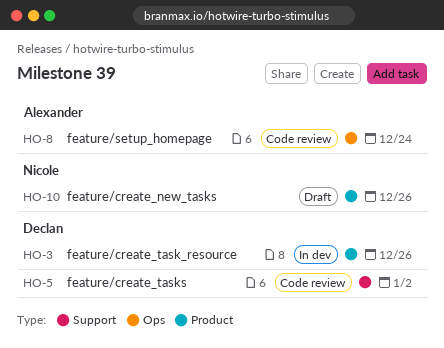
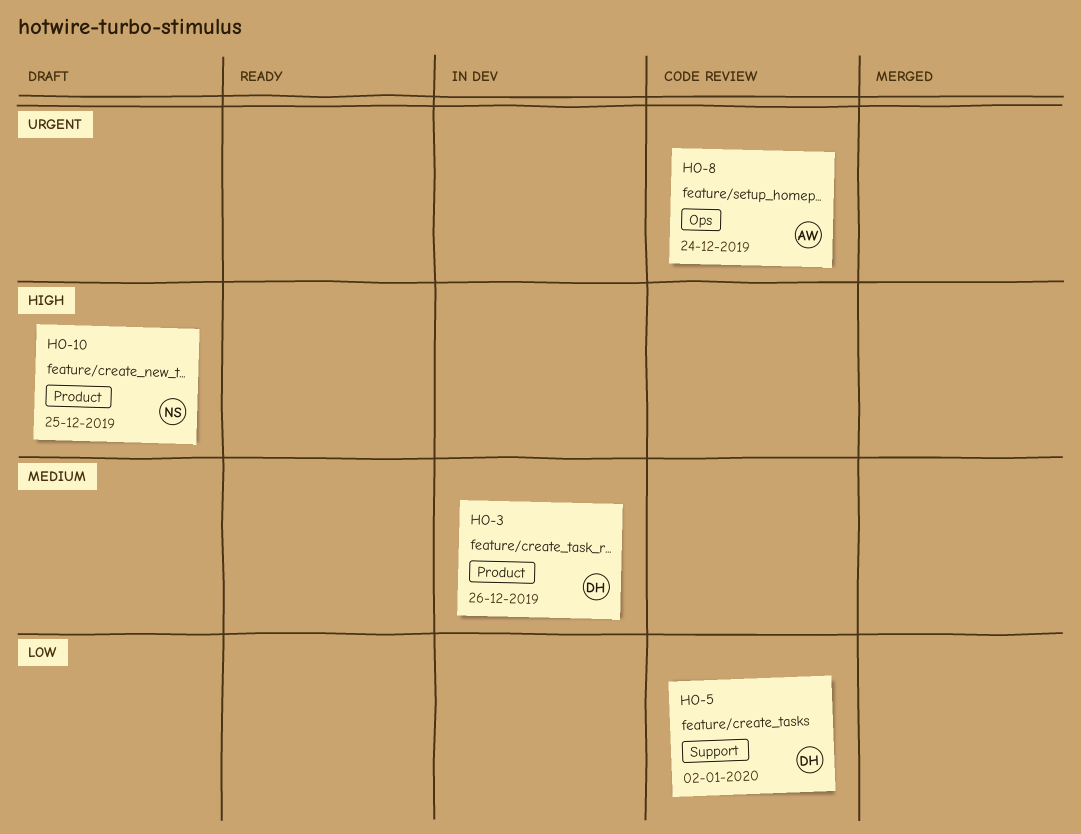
HO-10, due: Dec 26 -> Dec 25

